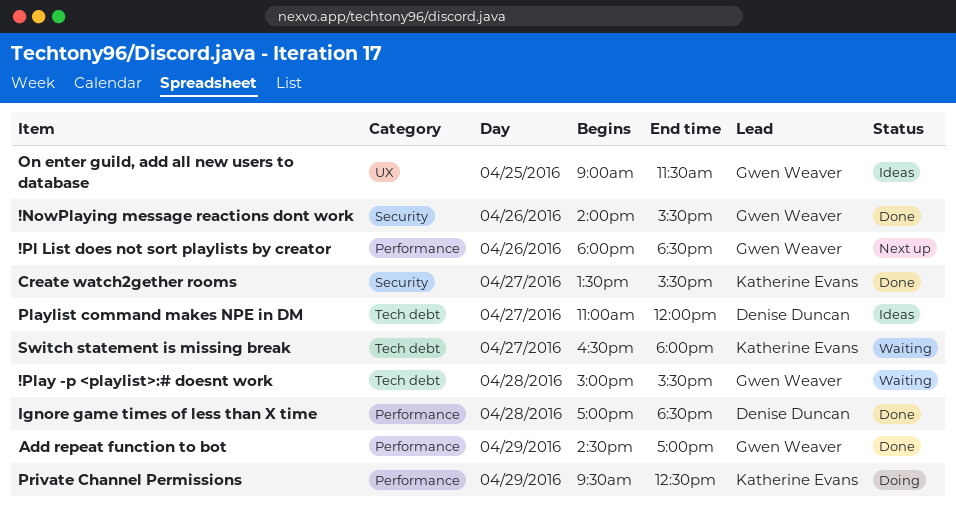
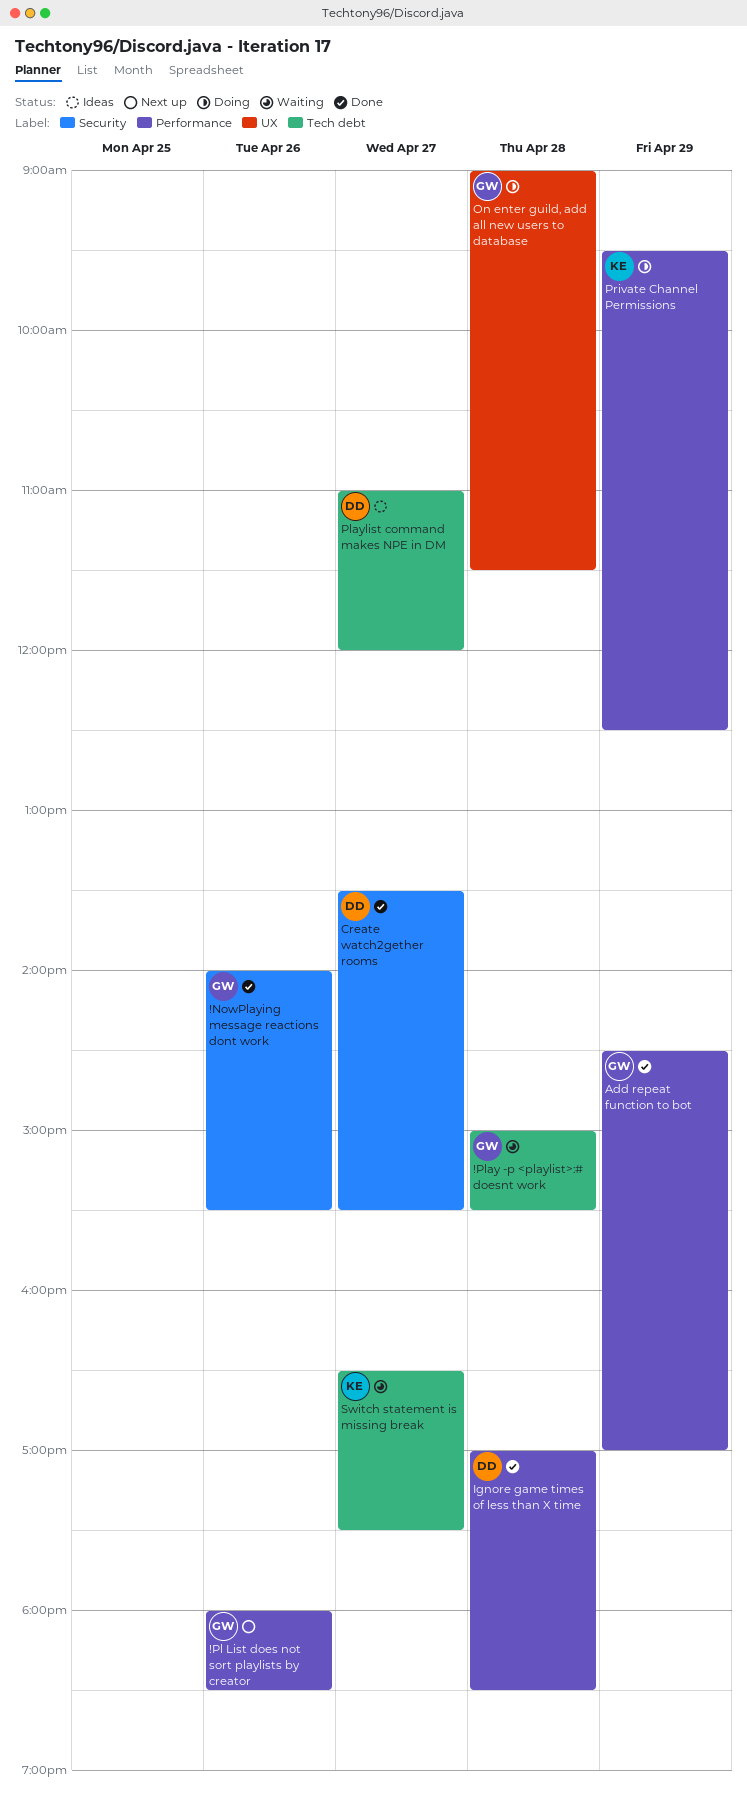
Create watch2gether rooms, owner: Katherine Evans -> Denise Duncan
On enter guild, add all new users to database, status: Ideas -> Doing
On enter guild, add all new users to database, day: Apr 25 -> Apr 28
Switch statement is missing break, ends: 18:00 -> 17:30

